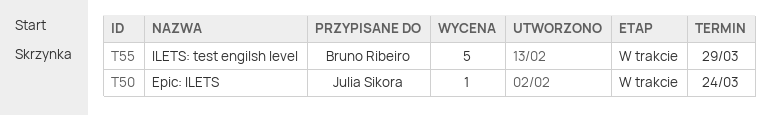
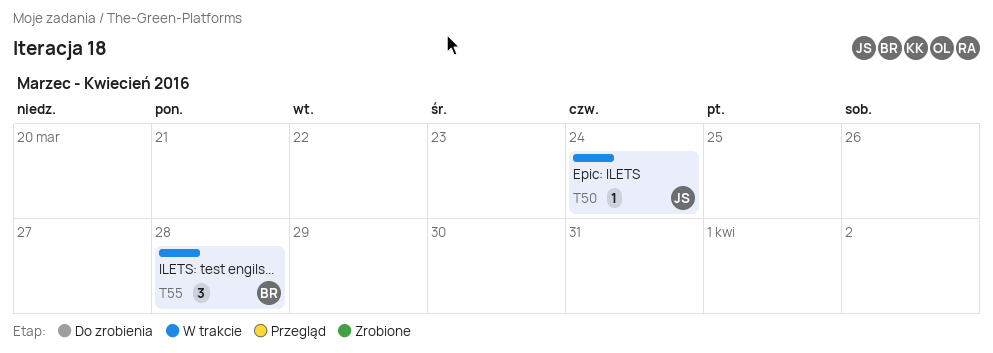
T55, estimate: 5 -> 3
T55, due: Mar 29 -> Mar 28

